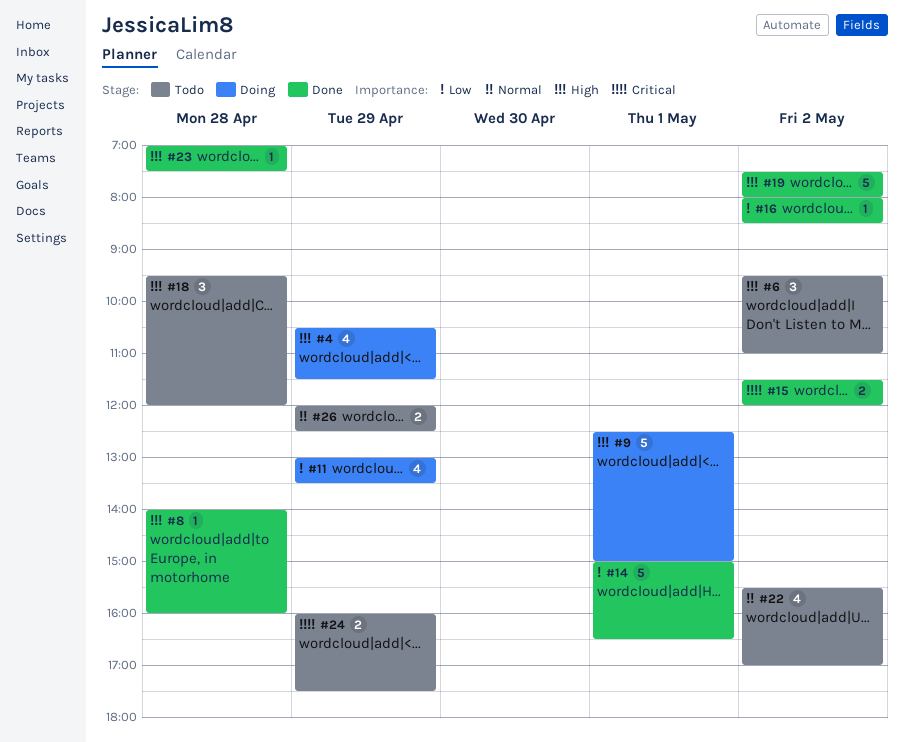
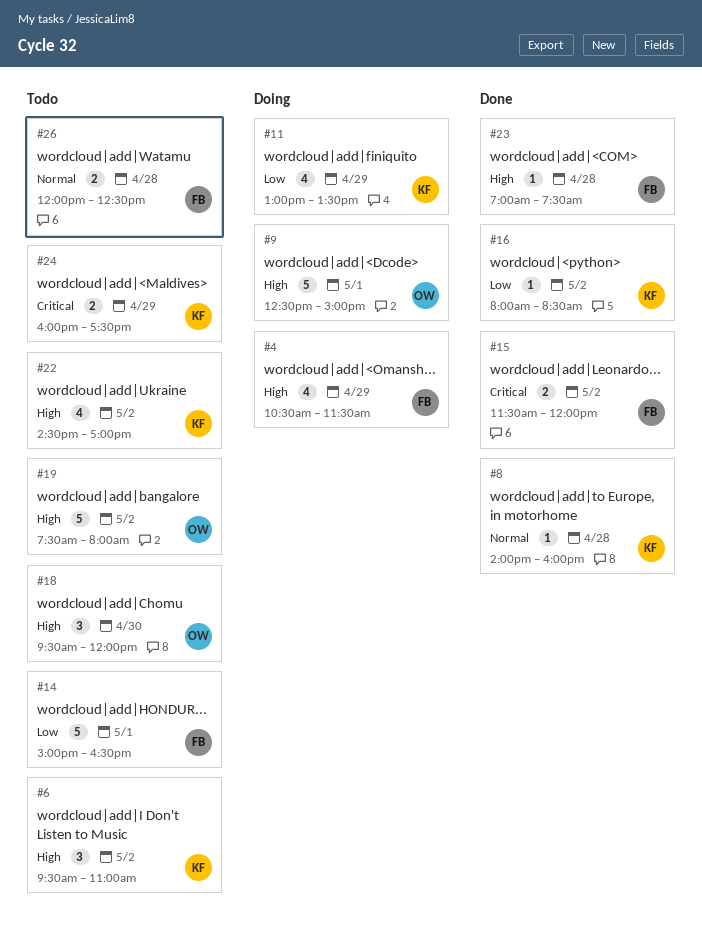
#8, priority: High -> Normal
#14, status: Done -> Todo
#18, day: Apr 28 -> Apr 30
#19, status: Done -> Todo
#22, priority: Normal -> High
#22, begins: 15:30 -> 14:30
#26, day: Apr 29 -> Apr 28

